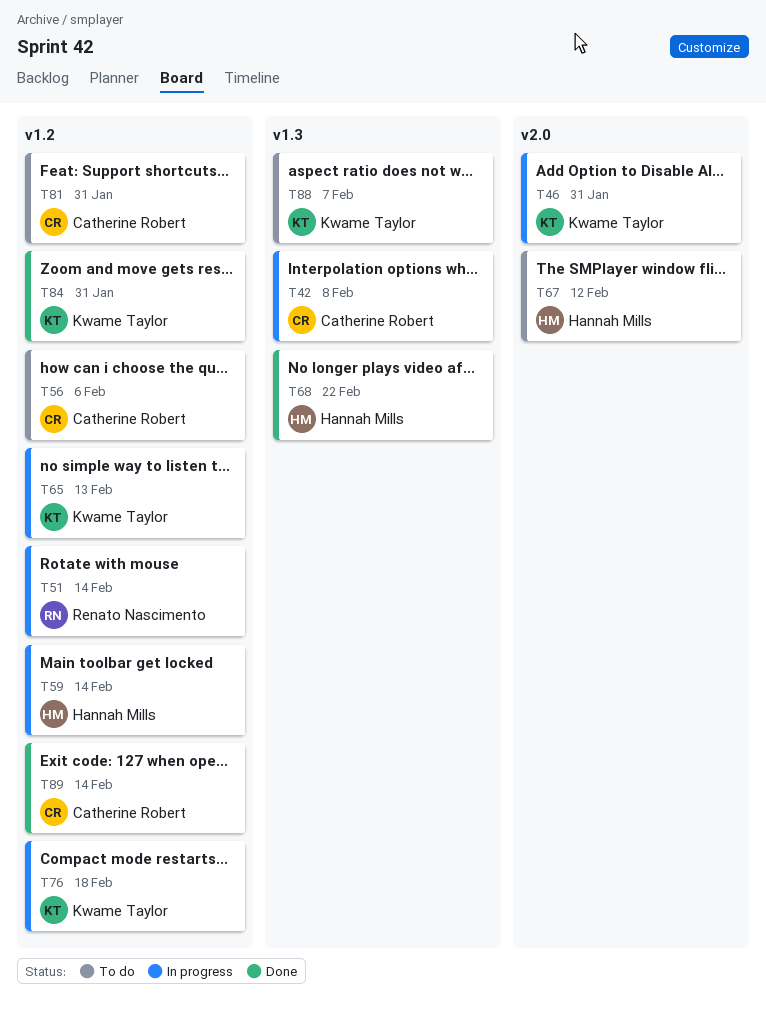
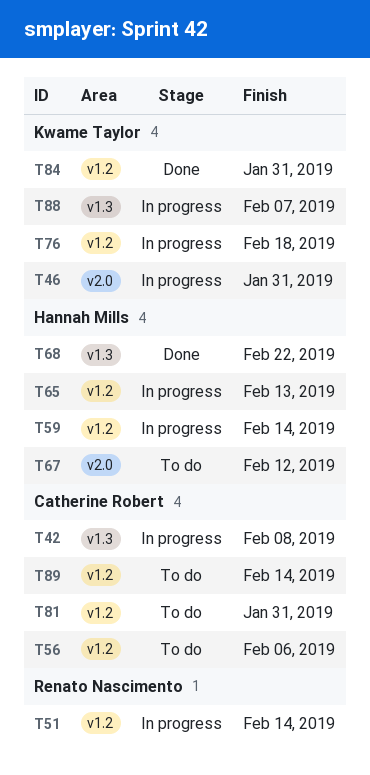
T65, owner: Kwame Taylor -> Hannah Mills
T88, status: To do -> In progress
T89, status: Done -> To do

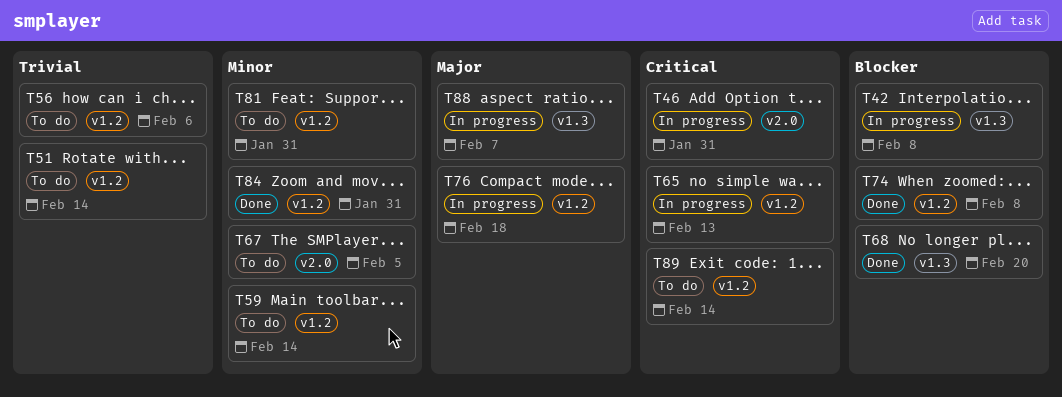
T51, status: In progress -> To do
T59, status: In progress -> To do
T67, due: Feb 12 -> Feb 5
T68, due: Feb 22 -> Feb 20
T74: none -> present

